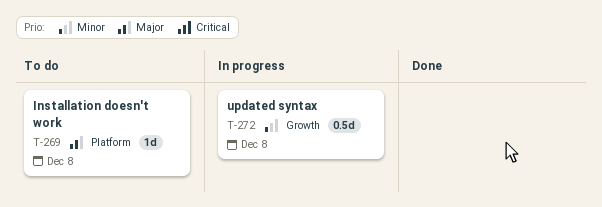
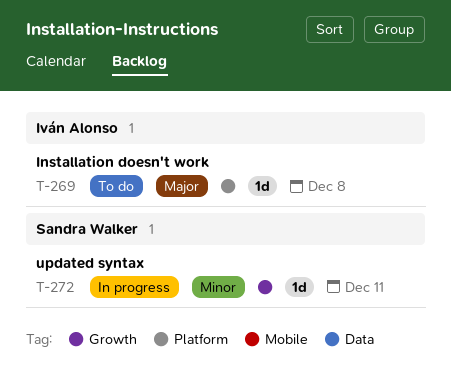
T-272, estimate: 0.5d -> 1d
T-272, due: Dec 8 -> Dec 11

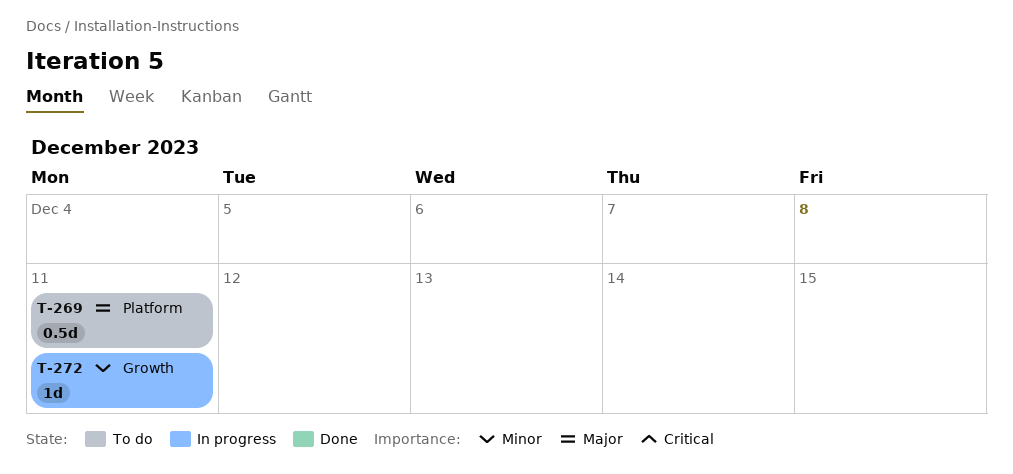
T-269, estimate: 1d -> 0.5d
T-269, due: Dec 8 -> Dec 11

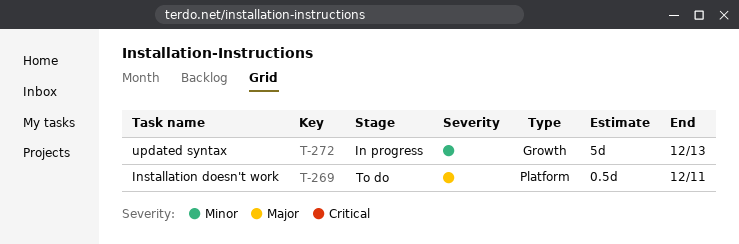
T-272, estimate: 1d -> 5d
T-272, due: Dec 11 -> Dec 13

